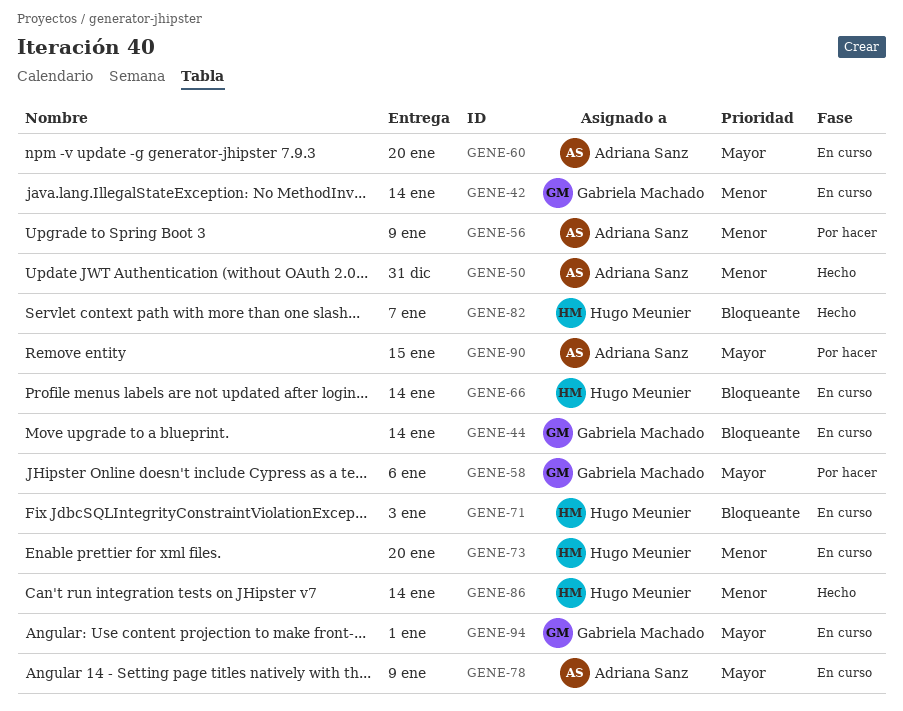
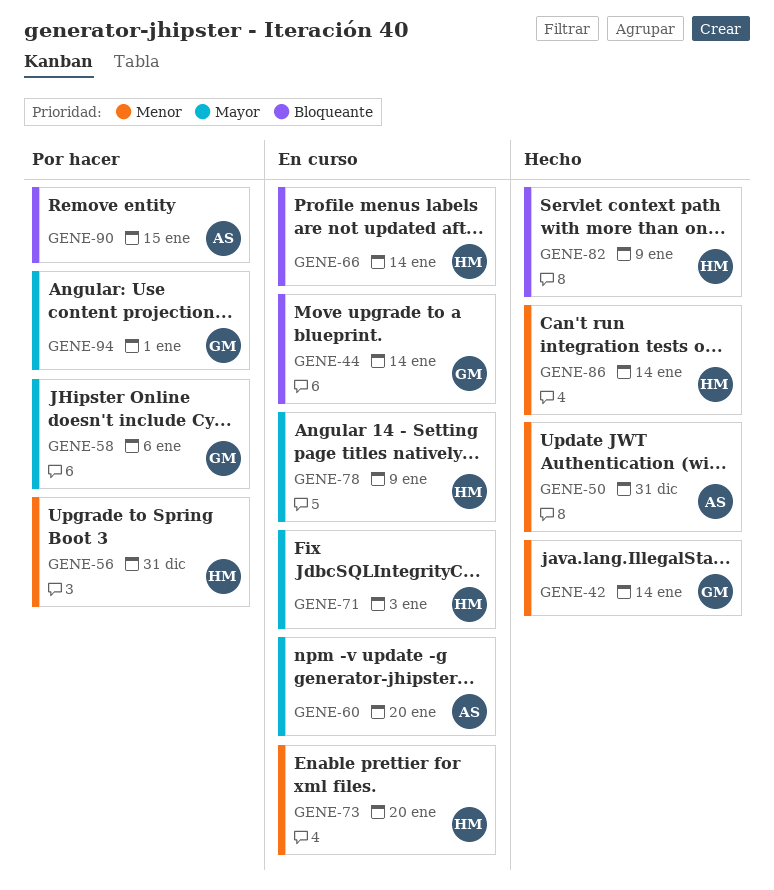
GENE-42, status: En curso -> Hecho
GENE-56, owner: Adriana Sanz -> Hugo Meunier
GENE-56, due: Jan 9 -> Dec 31
GENE-71, priority: Bloqueante -> Mayor
GENE-78, owner: Adriana Sanz -> Hugo Meunier
GENE-82, due: Jan 7 -> Jan 9
GENE-90, priority: Mayor -> Bloqueante
GENE-94, status: En curso -> Por hacer

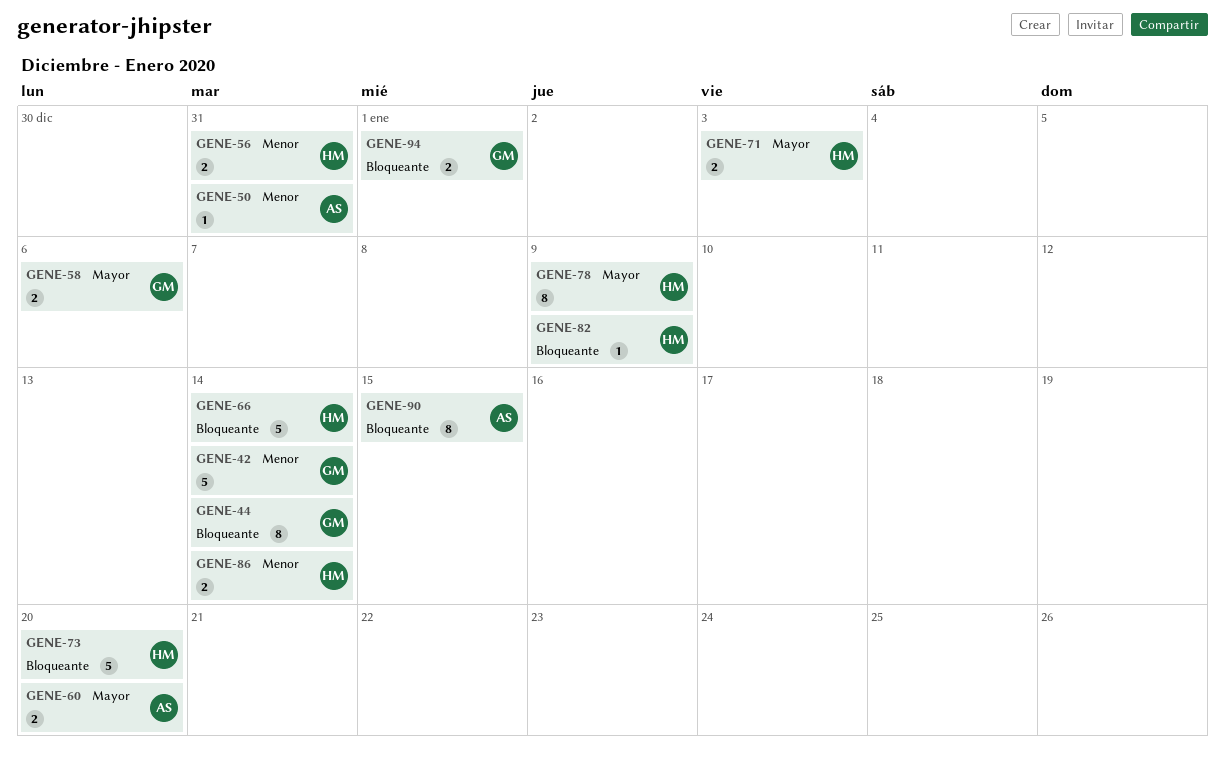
GENE-73, priority: Menor -> Bloqueante
GENE-94, priority: Mayor -> Bloqueante

